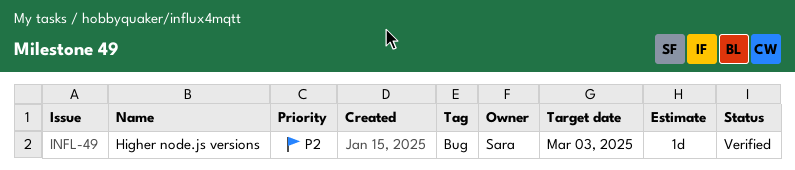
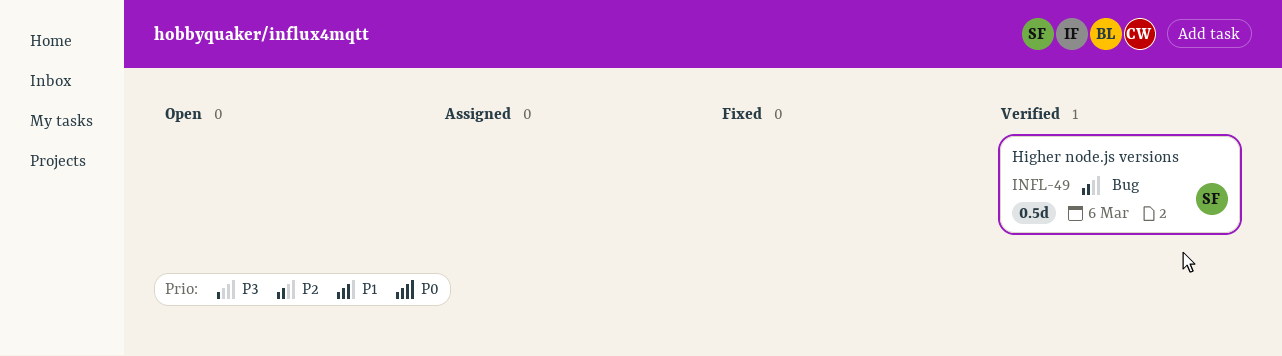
INFL-49, estimate: 1d -> 0.5d
INFL-49, due: Mar 3 -> Mar 6

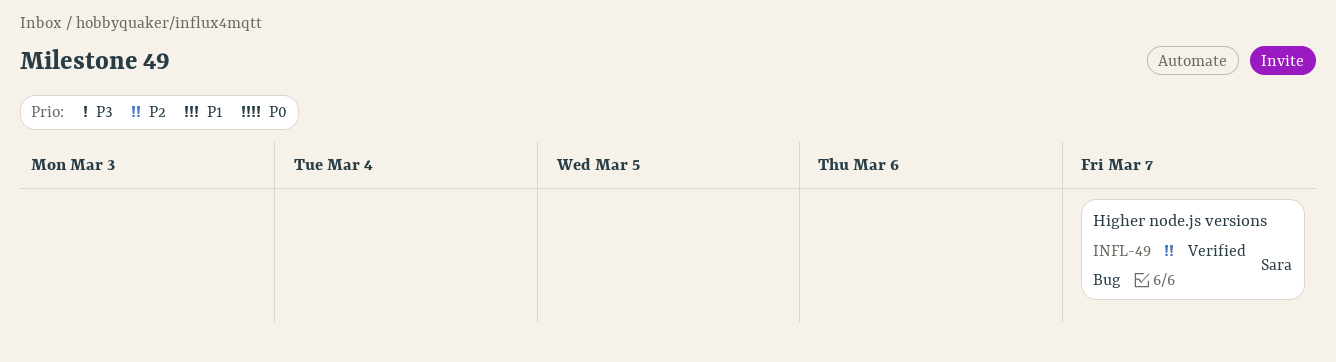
INFL-49, due: Mar 6 -> Mar 7

